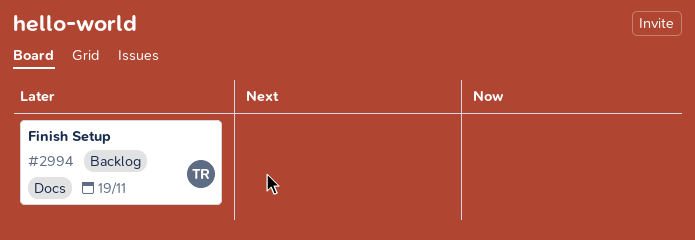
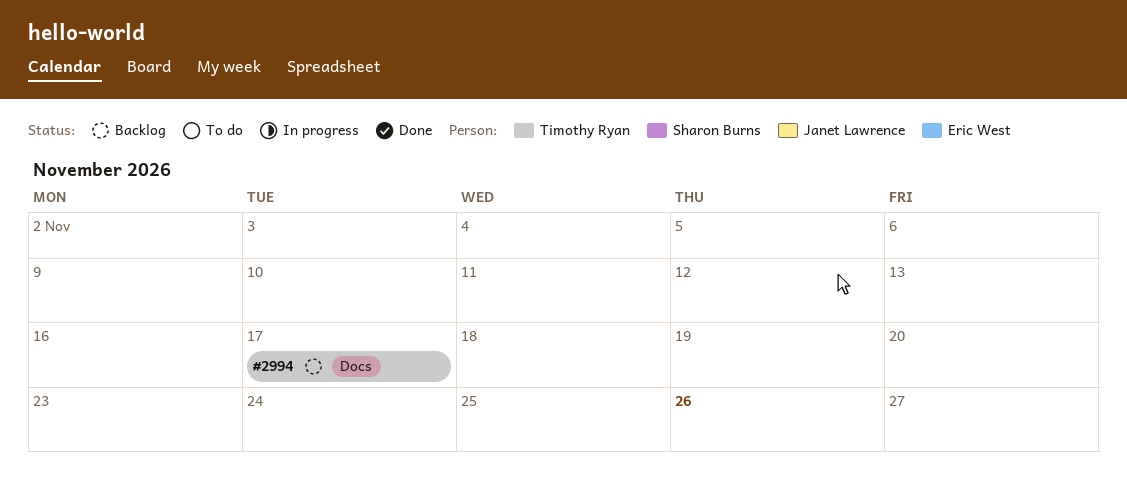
#2994, due: Nov 19 -> Nov 17

